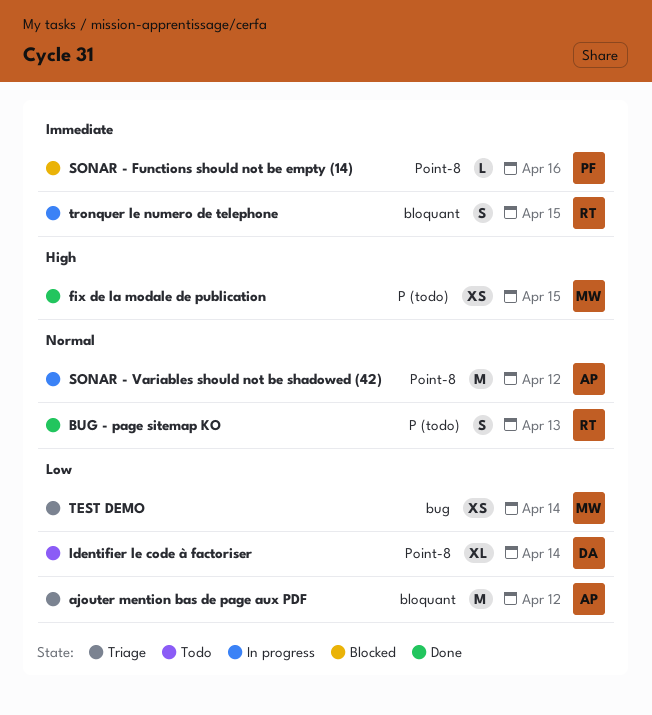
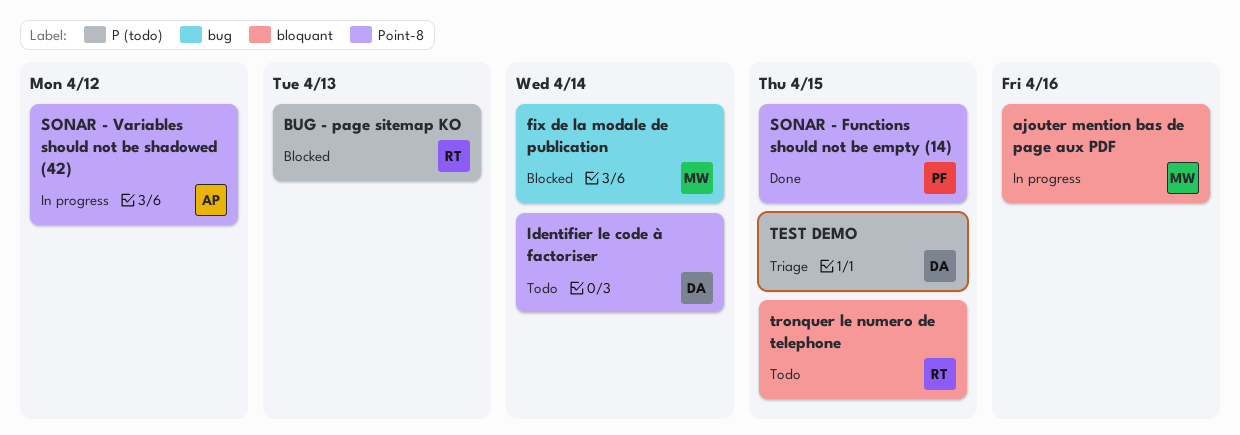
ajouter mention bas de page aux PDF, status: Triage -> In progress
ajouter mention bas de page aux PDF, owner: AP -> MW
ajouter mention bas de page aux PDF, due: Apr 12 -> Apr 16
BUG - page sitemap KO, status: Done -> Blocked
fix de la modale de publication, status: Done -> Blocked
fix de la modale de publication, label: P (todo) -> bug
fix de la modale de publication, due: Apr 15 -> Apr 14
SONAR - Functions should not be empty (14), status: Blocked -> Done
SONAR - Functions should not be empty (14), due: Apr 16 -> Apr 15
TEST DEMO, owner: MW -> DA
TEST DEMO, label: bug -> P (todo)
TEST DEMO, due: Apr 14 -> Apr 15
tronquer le numero de telephone, status: In progress -> Todo

